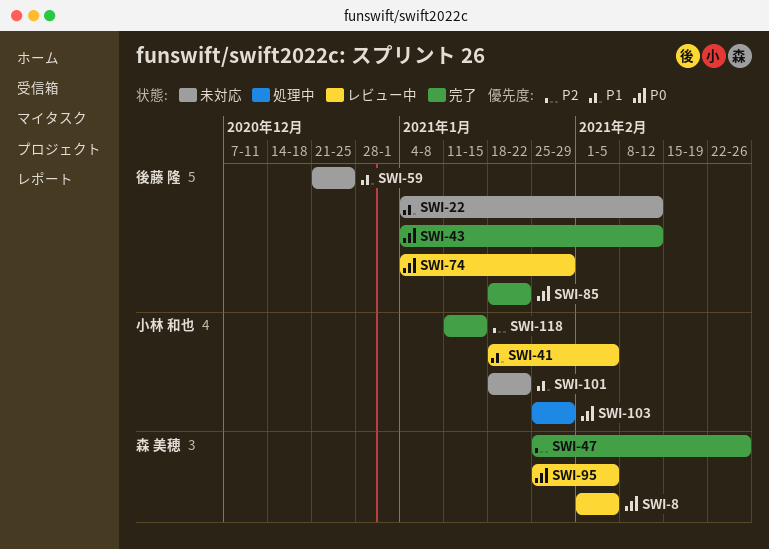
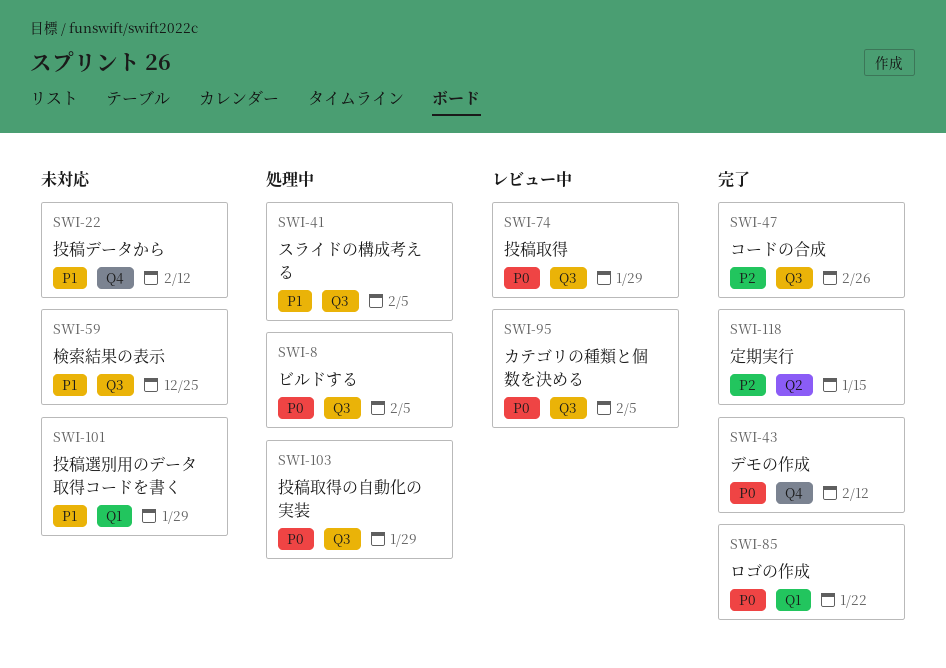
SWI-8, status: レビュー中 -> 処理中
SWI-41, status: レビュー中 -> 処理中
SWI-101, due: Jan 22 -> Jan 29

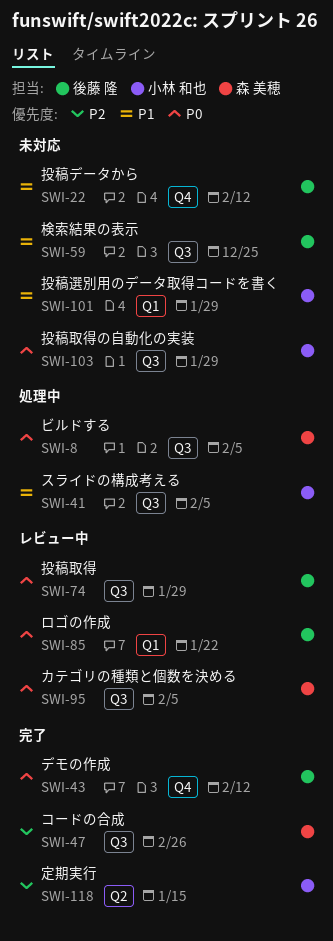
SWI-85, status: 完了 -> レビュー中
SWI-103, status: 処理中 -> 未対応

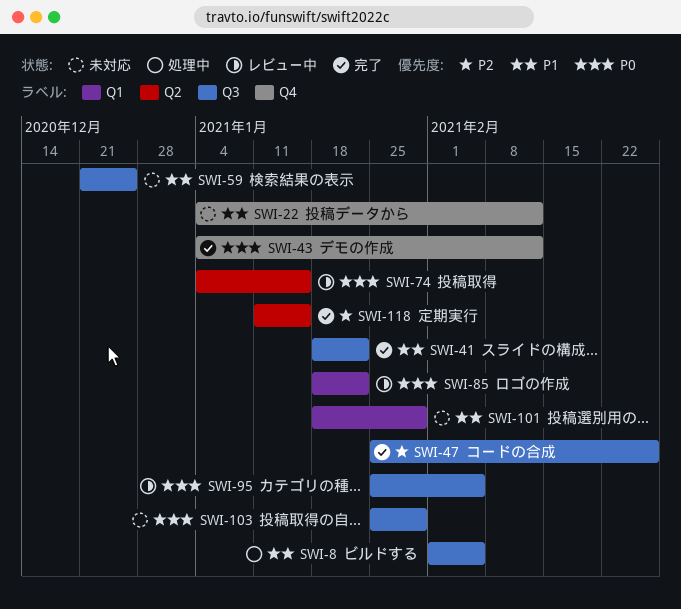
SWI-8, priority: P0 -> P1
SWI-41, status: 処理中 -> 完了
SWI-41, due: Feb 5 -> Jan 22
SWI-74, label: Q3 -> Q2
SWI-74, due: Jan 29 -> Jan 15

